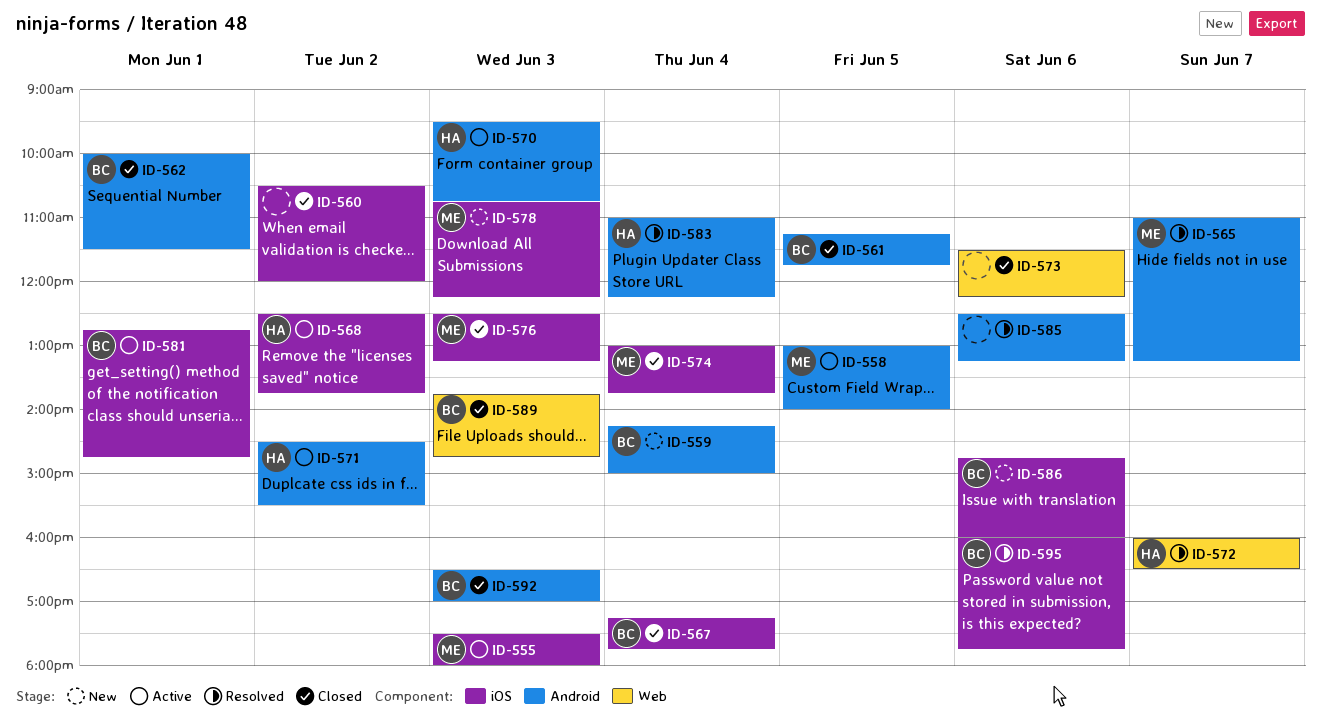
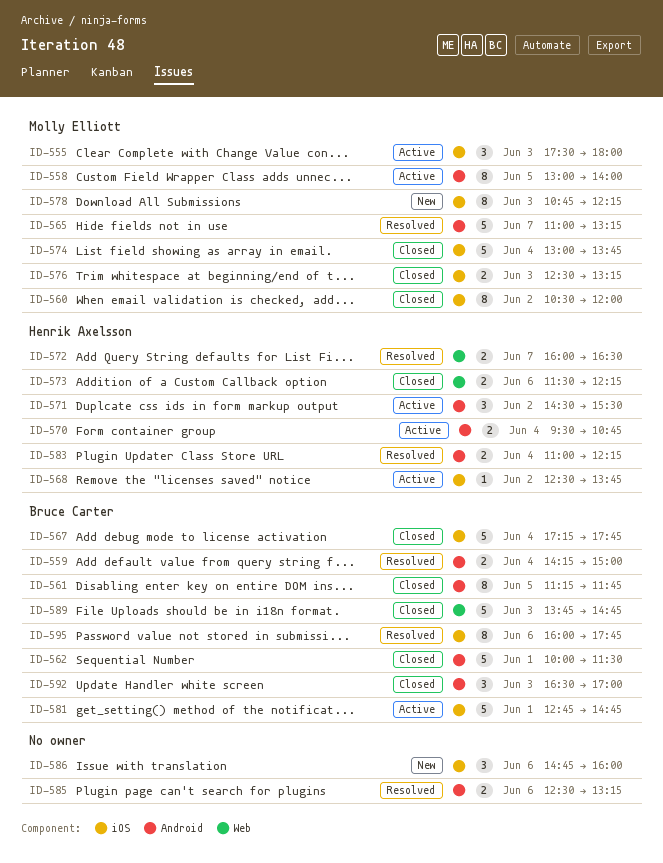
ID-559, status: New -> Resolved
ID-560, owner: none -> Molly Elliott
ID-570, day: Jun 3 -> Jun 4
ID-573, owner: none -> Henrik Axelsson
ID-586, owner: Bruce Carter -> none

